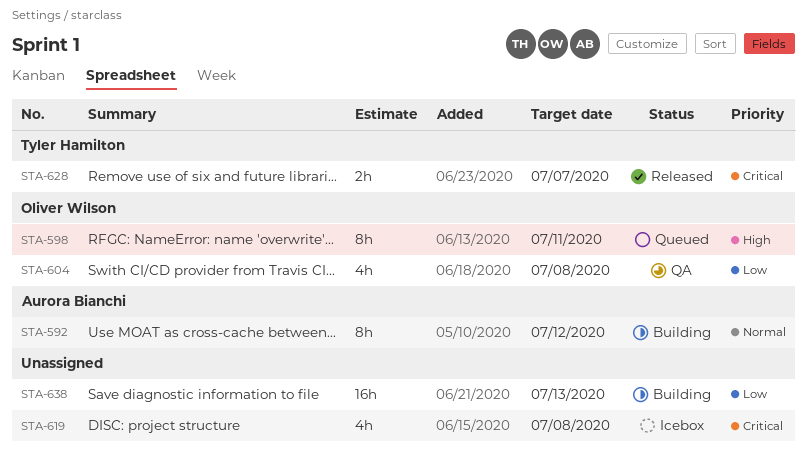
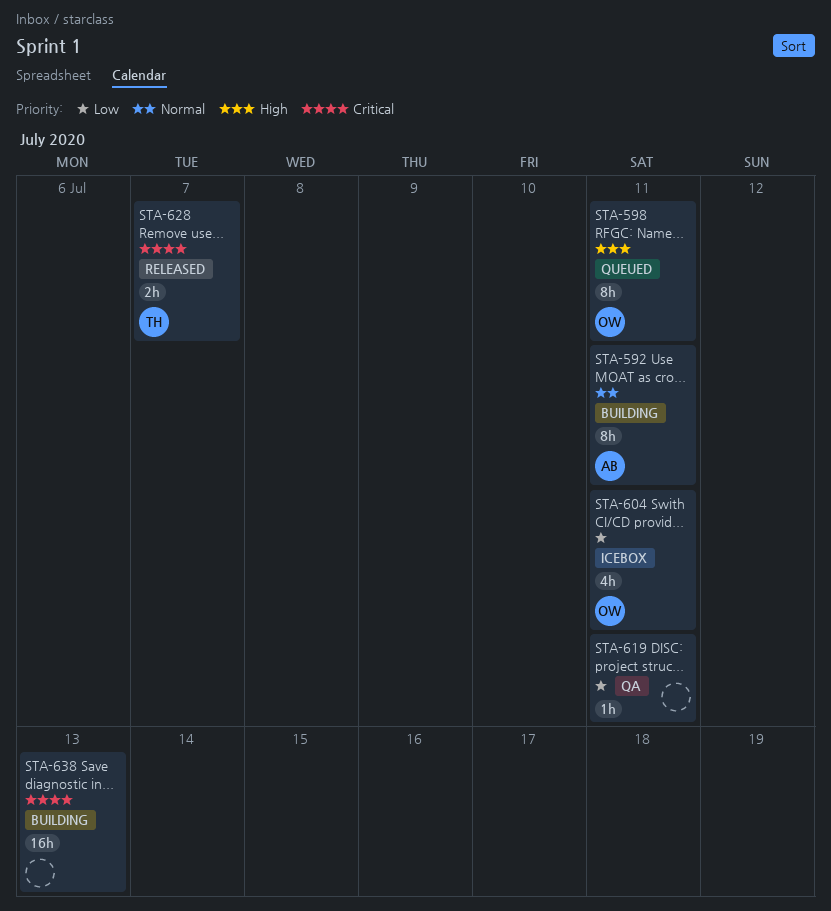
STA-592, due: Jul 12 -> Jul 11
STA-604, status: QA -> Icebox
STA-604, due: Jul 8 -> Jul 11
STA-619, status: Icebox -> QA
STA-619, priority: Critical -> Low
STA-619, estimate: 4h -> 1h
STA-619, due: Jul 8 -> Jul 11
STA-638, priority: Low -> Critical

